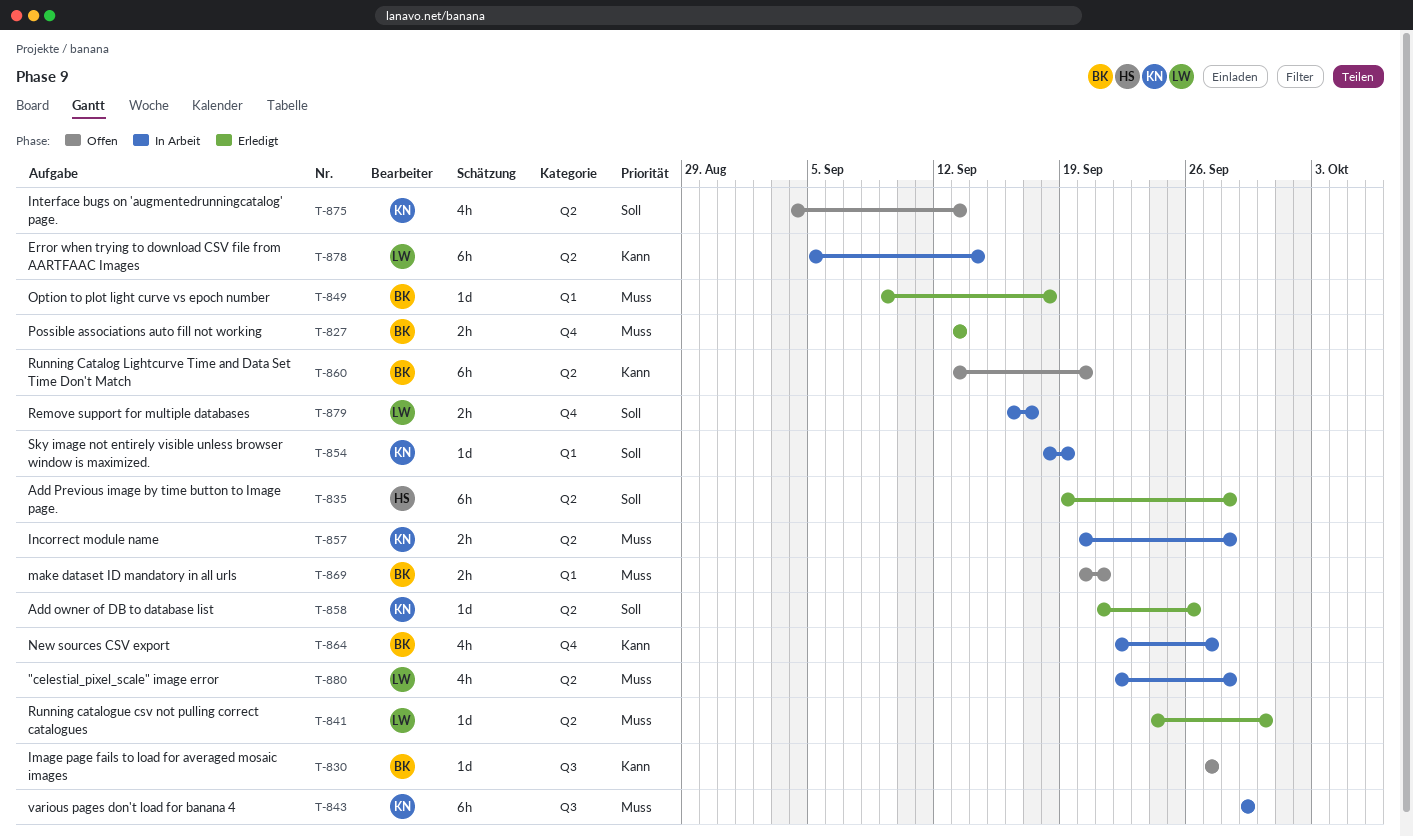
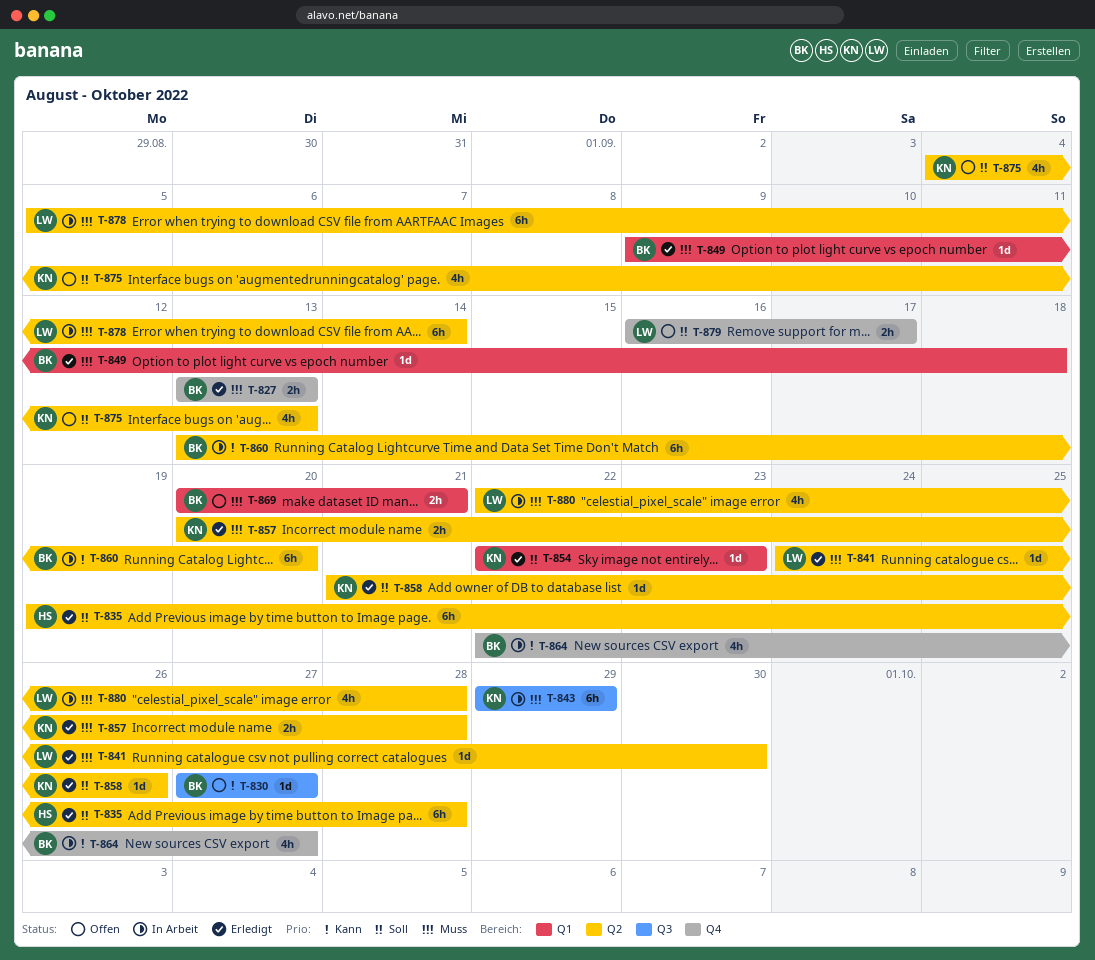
T-854, status: In Arbeit -> Erledigt
T-854, start: Sep 18 -> Sep 22
T-854, due: Sep 19 -> Sep 23
T-857, status: In Arbeit -> Erledigt
T-860, status: Offen -> In Arbeit
T-878, priority: Kann -> Muss
T-879, status: In Arbeit -> Offen

